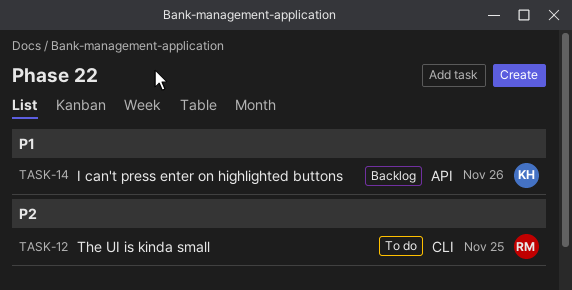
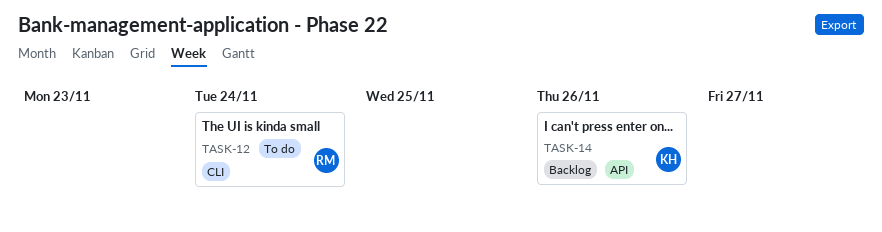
TASK-12, due: Nov 25 -> Nov 24

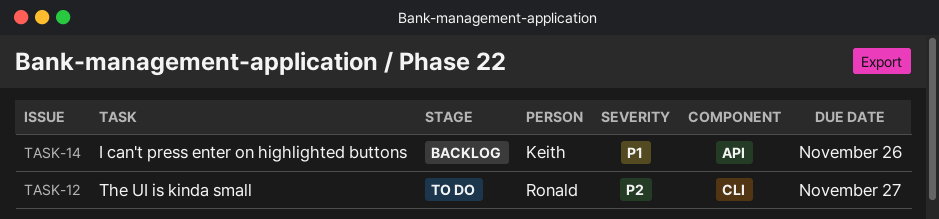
TASK-12, due: Nov 24 -> Nov 27

